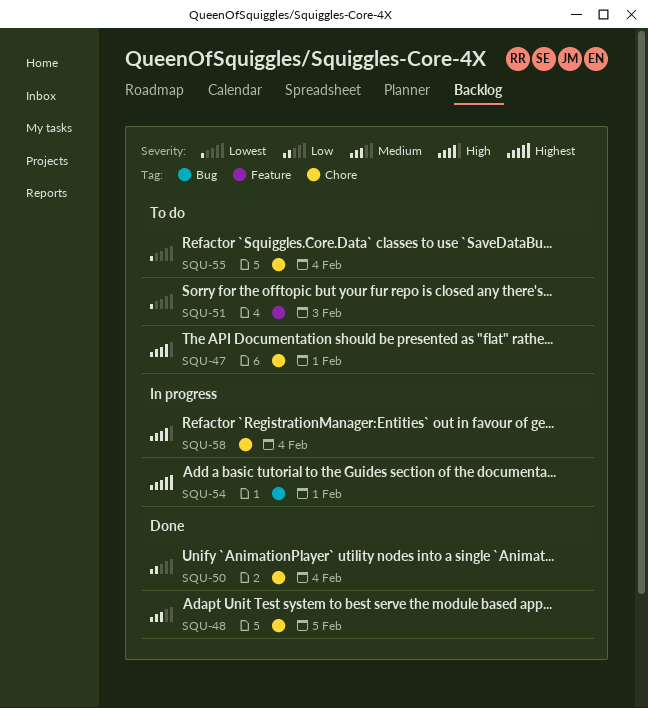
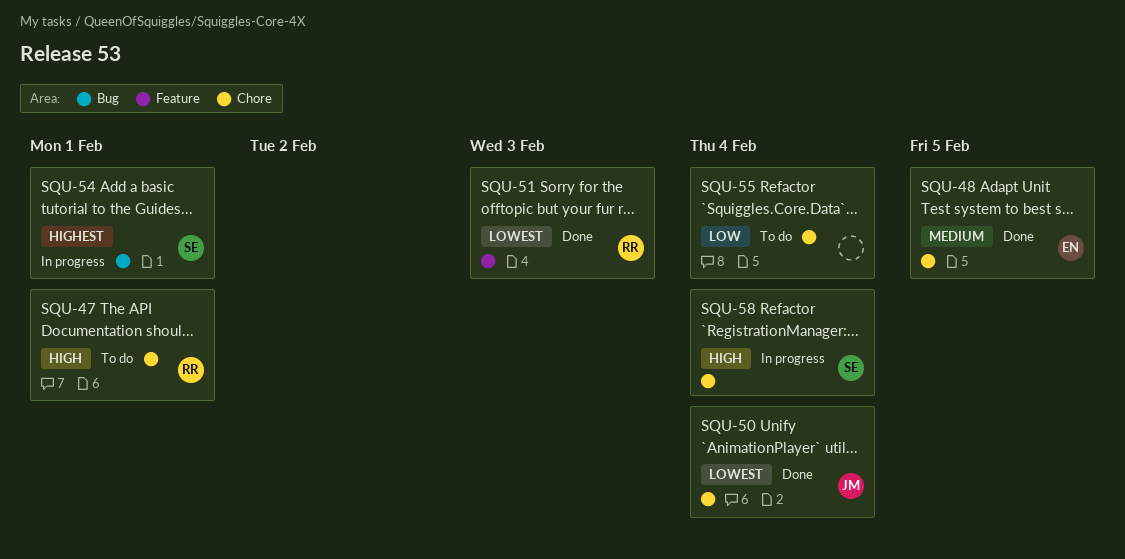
SQU-50, priority: Low -> Lowest
SQU-51, status: To do -> Done
SQU-55, priority: Lowest -> Low

